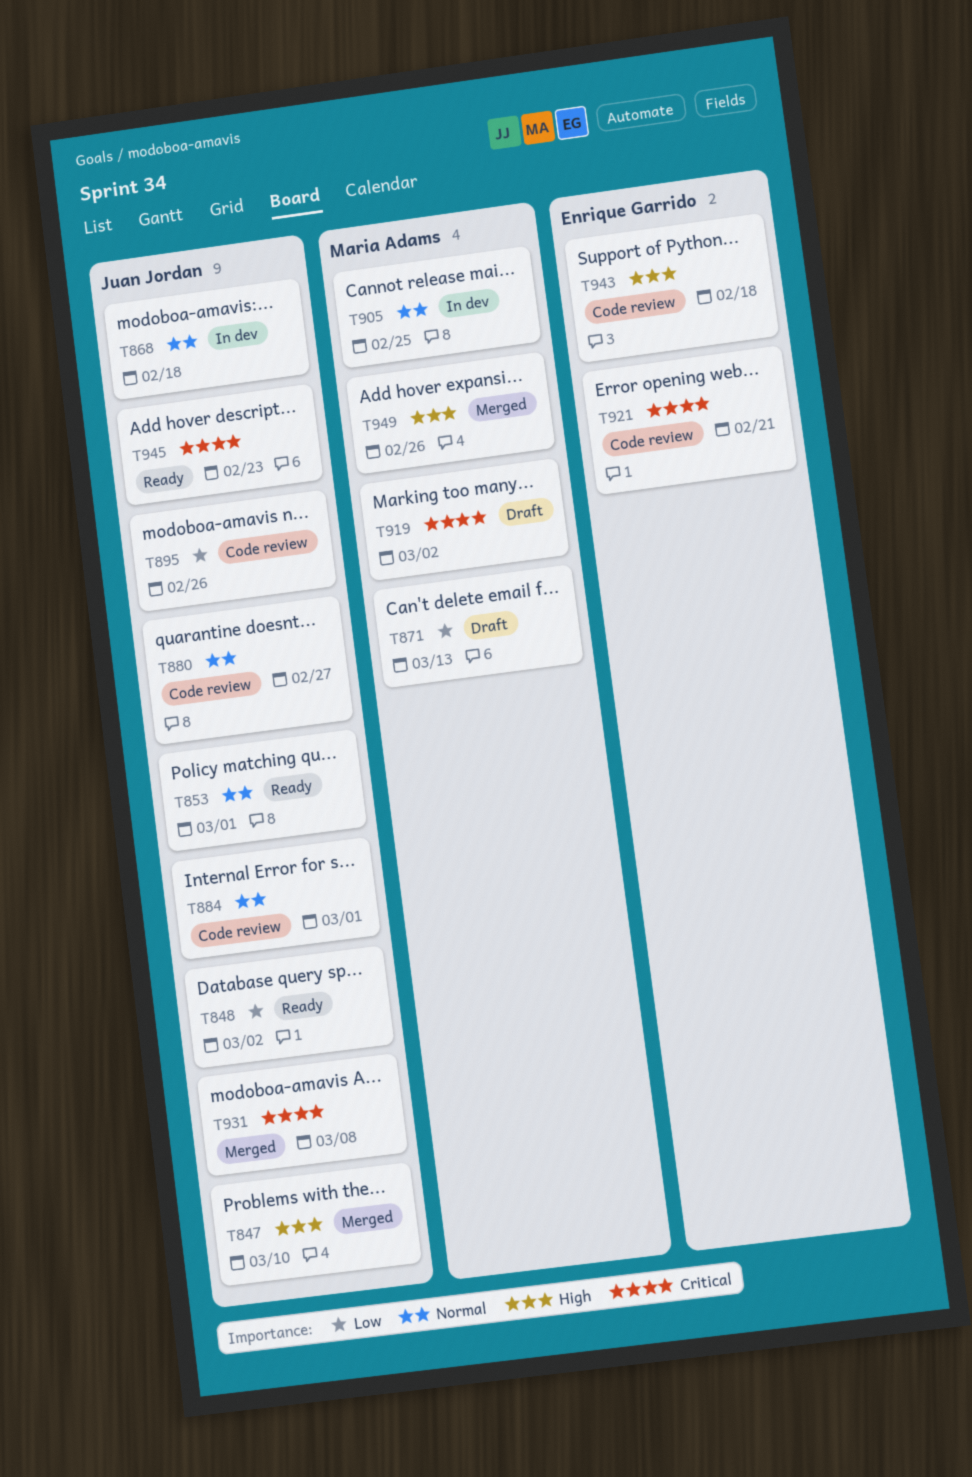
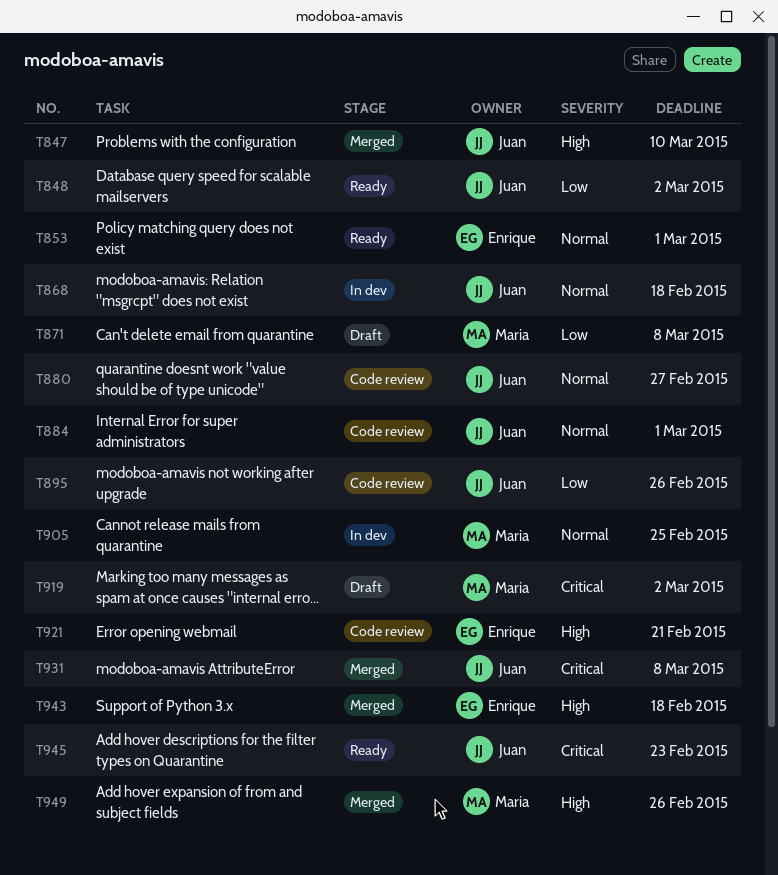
T853, owner: Juan Jordan -> Enrique Garrido
T871, due: Mar 13 -> Mar 8
T921, priority: Critical -> High
T943, status: Code review -> Merged

